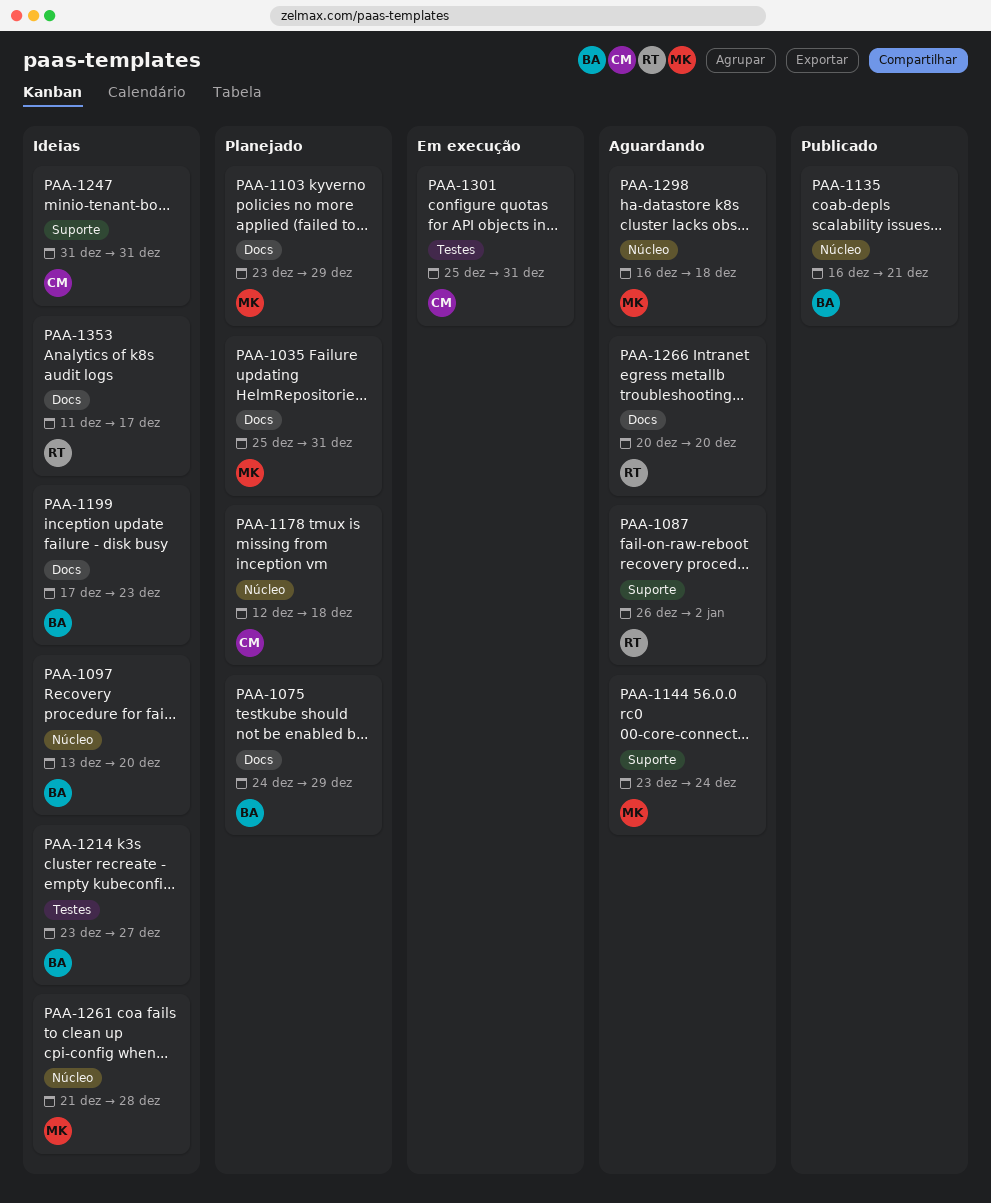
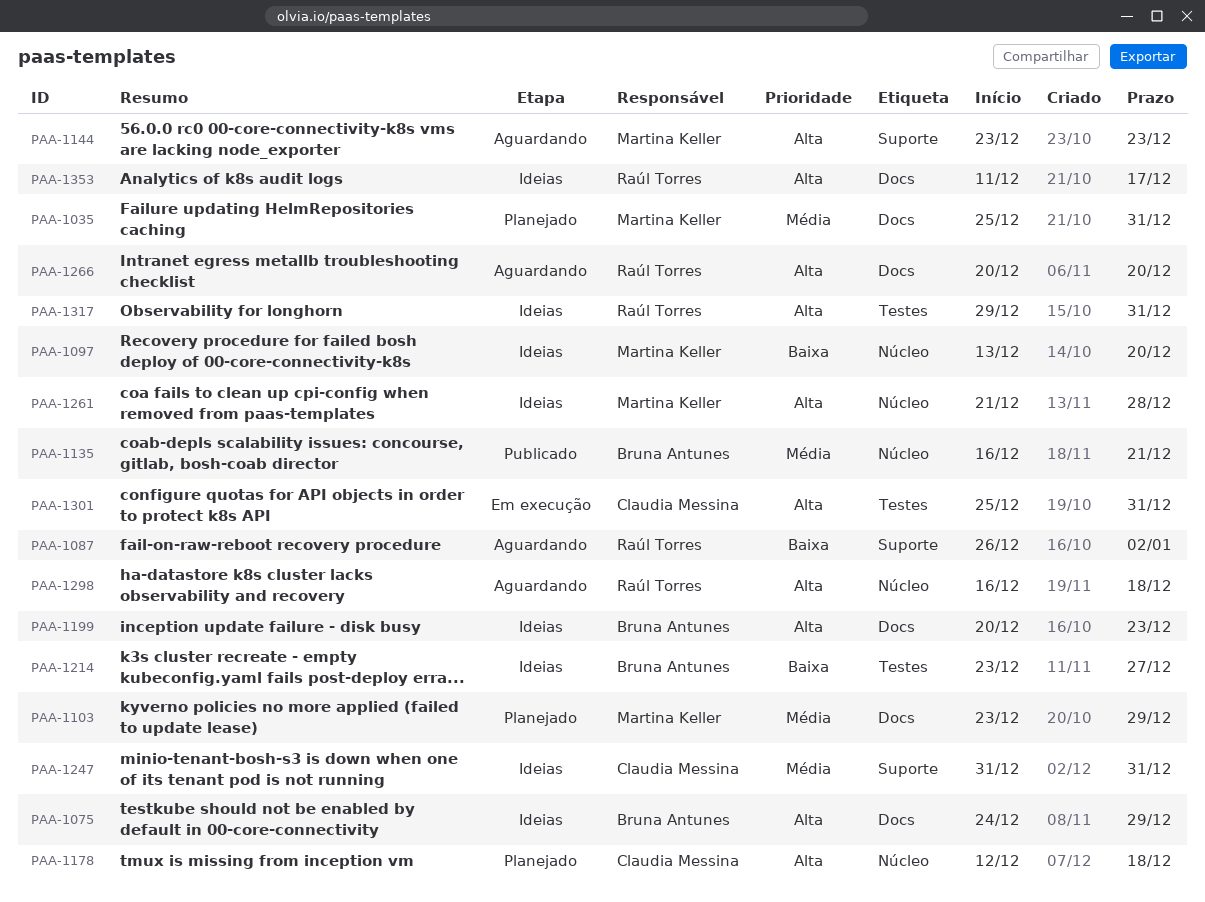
PAA-1075, status: Planejado -> Ideias
PAA-1097, owner: Bruna Antunes -> Martina Keller
PAA-1144, due: Dec 24 -> Dec 23
PAA-1199, start: Dec 17 -> Dec 20
PAA-1298, owner: Martina Keller -> Raúl Torres
PAA-1317: none -> present

